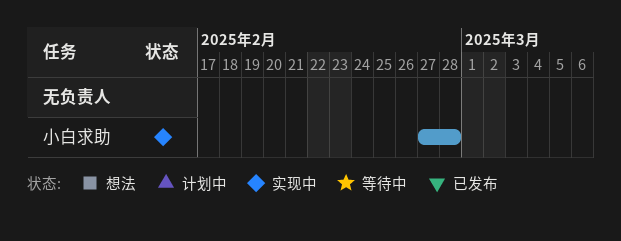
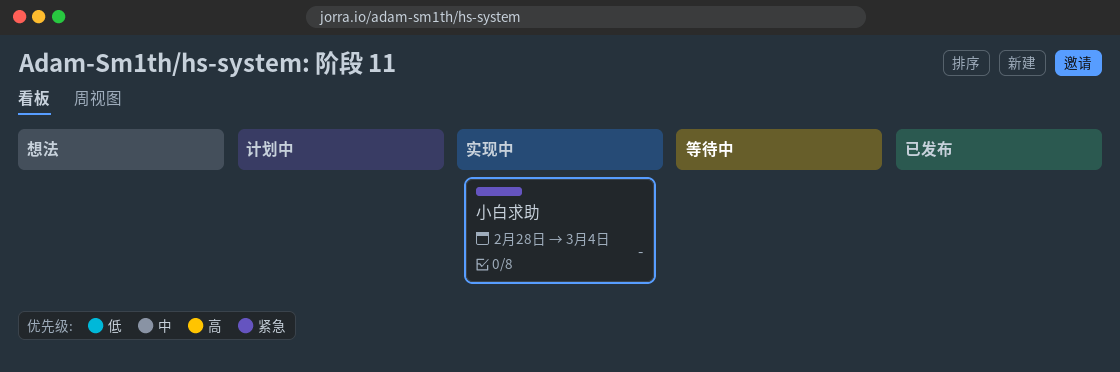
小白求助, start: Feb 27 -> Feb 28
小白求助, due: Feb 28 -> Mar 4

